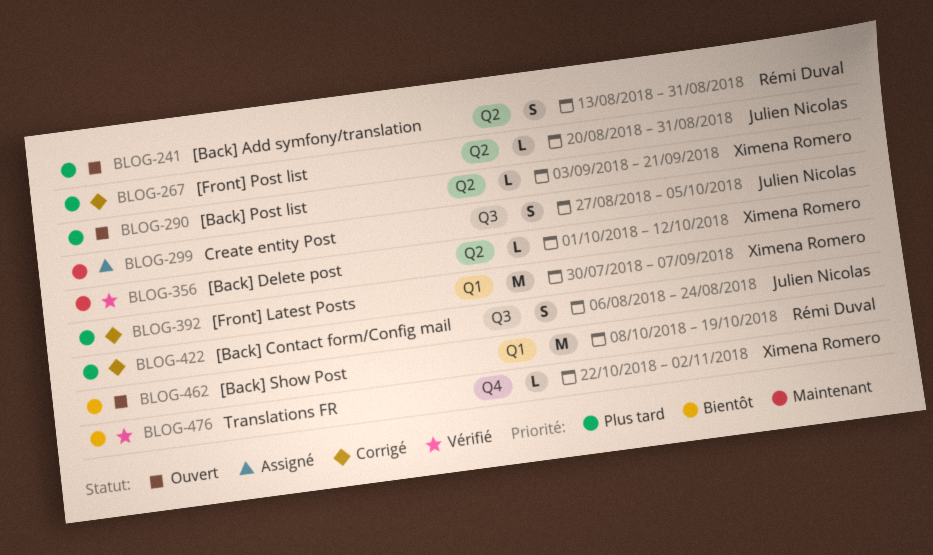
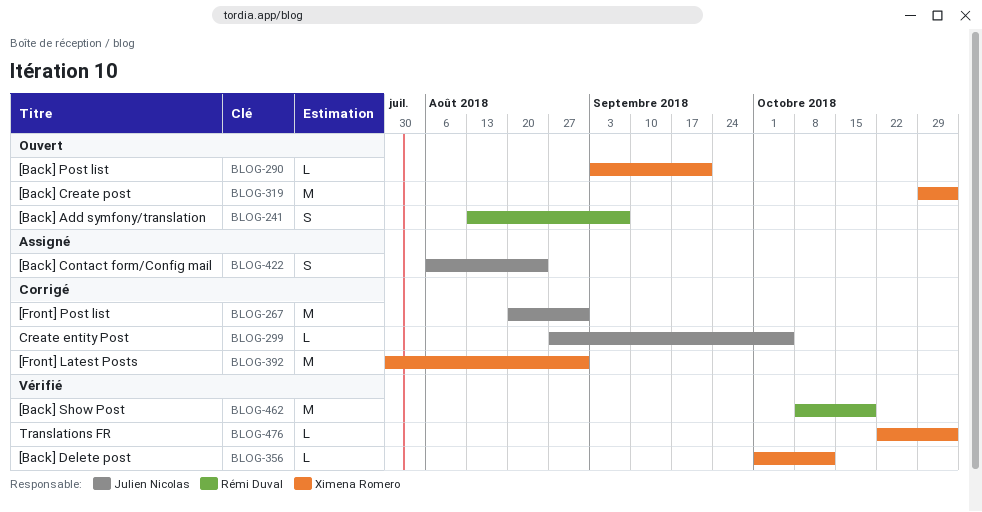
BLOG-241, due: Aug 31 -> Sep 7
BLOG-267, estimate: L -> M
BLOG-299, status: Assigné -> Corrigé
BLOG-299, estimate: S -> L
BLOG-319: none -> present
BLOG-392, due: Sep 7 -> Aug 31
BLOG-422, status: Corrigé -> Assigné
BLOG-462, status: Ouvert -> Vérifié

